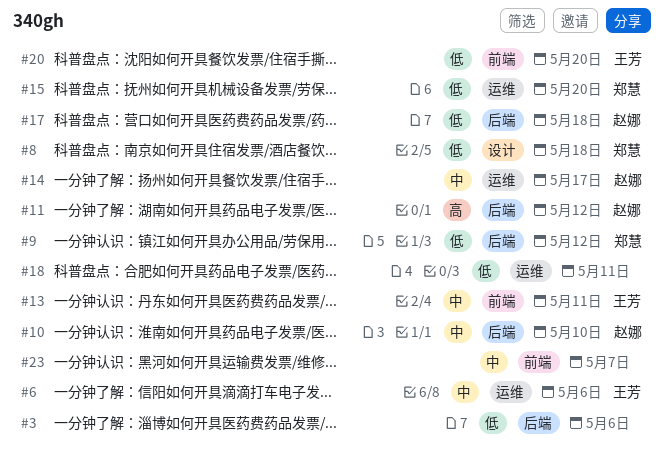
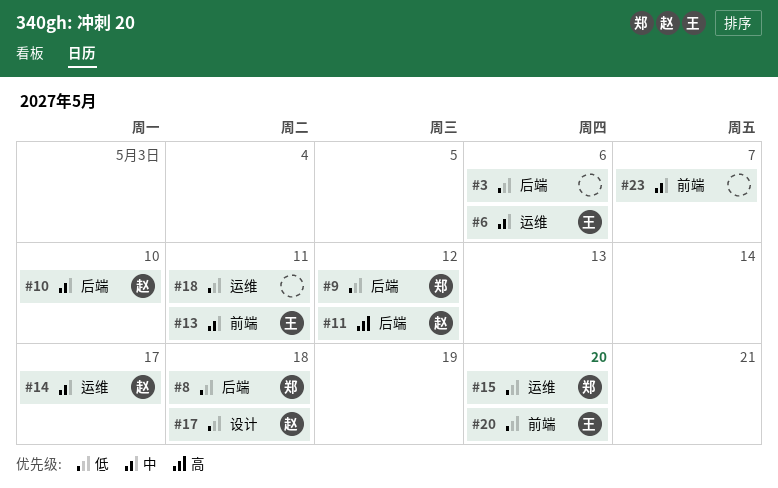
#8, label: 设计 -> 后端
#17, label: 后端 -> 设计

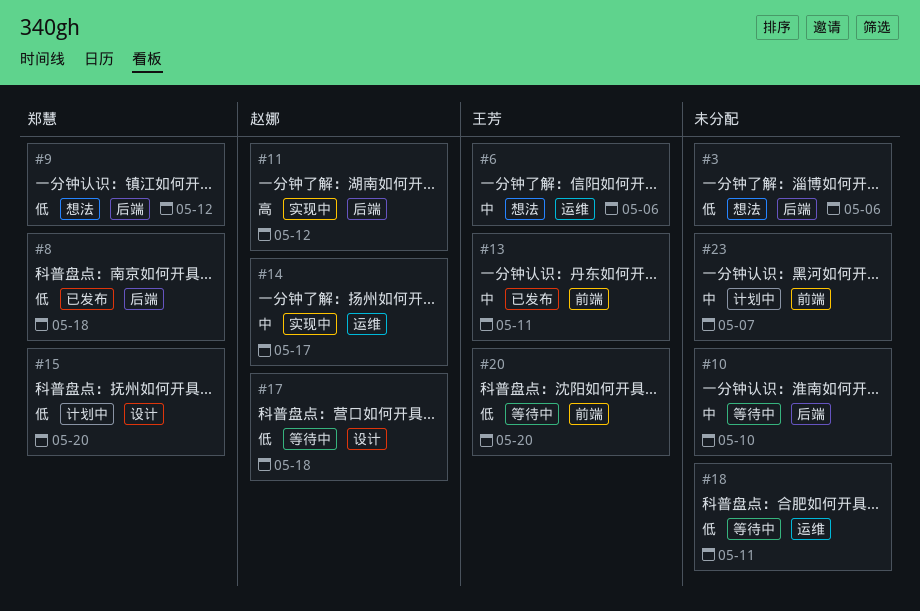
#10, owner: 赵娜 -> none
#15, label: 运维 -> 设计

